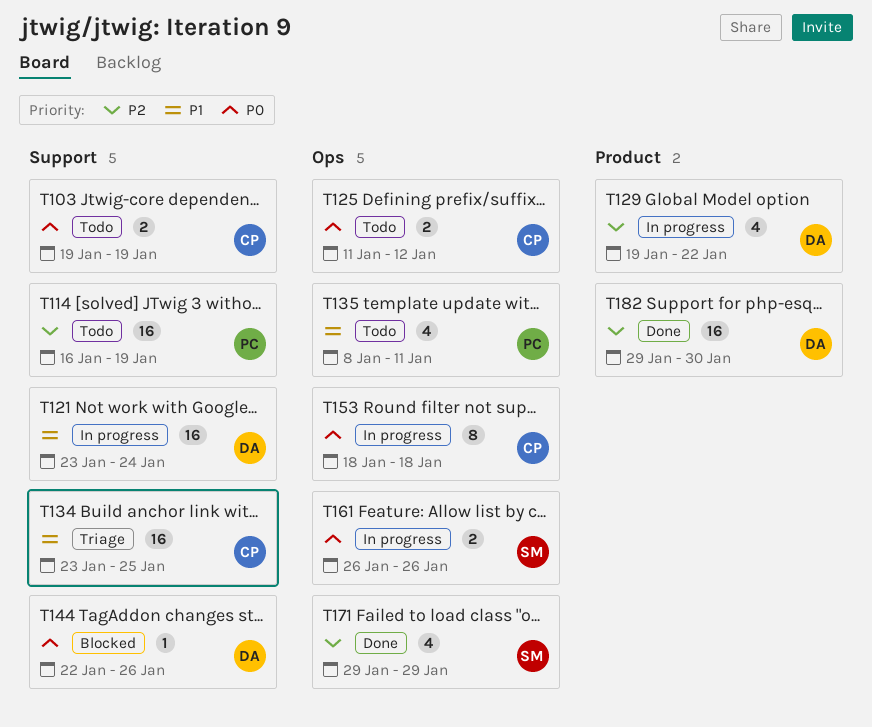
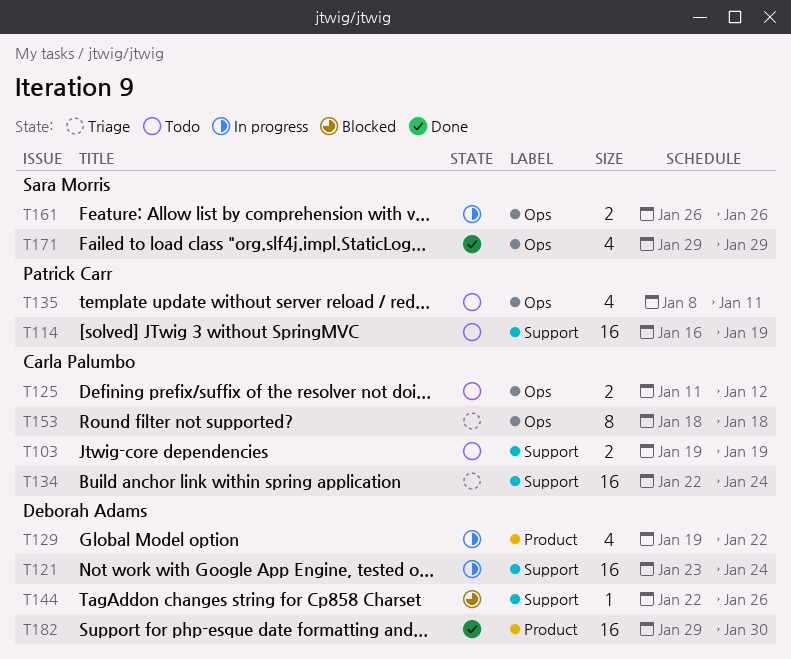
T134, start: Jan 23 -> Jan 22
T134, due: Jan 25 -> Jan 24
T153, status: In progress -> Triage

